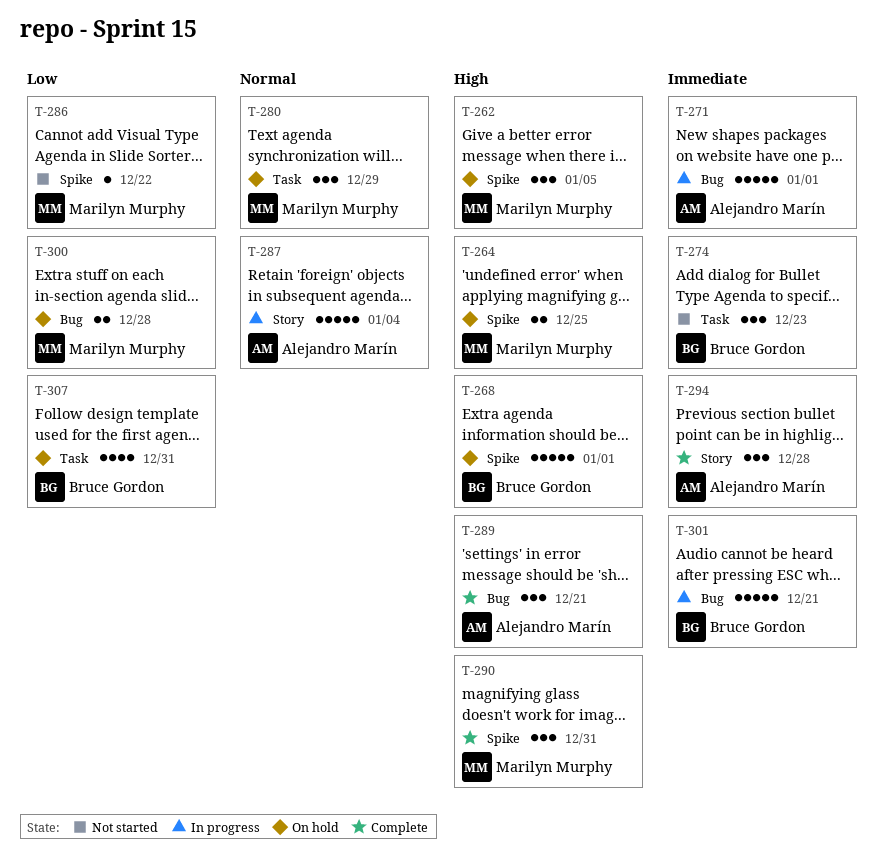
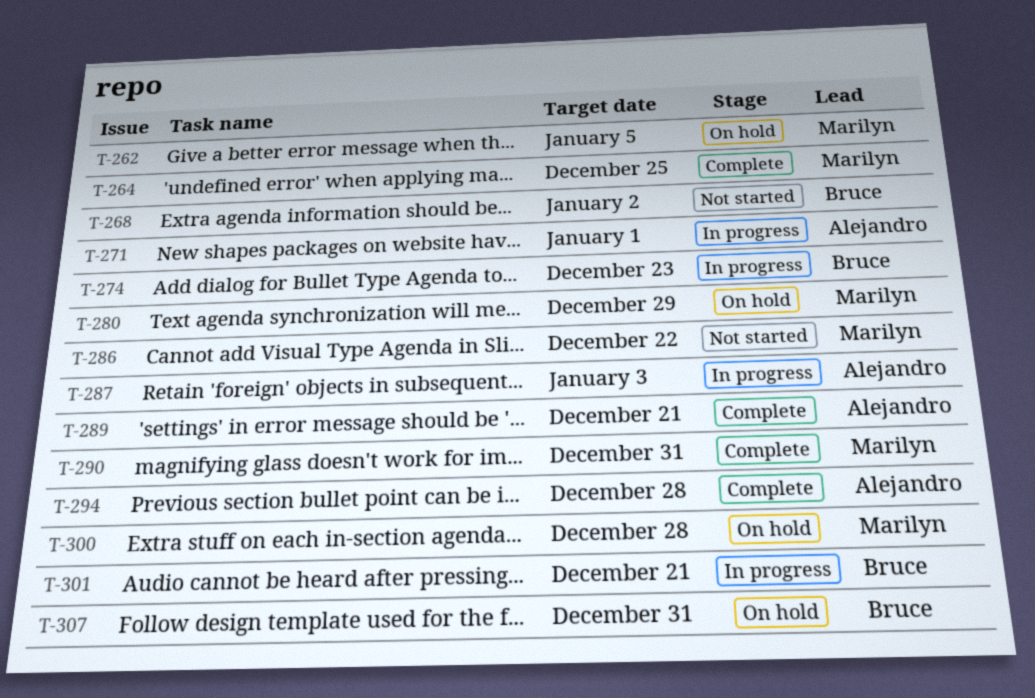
T-264, status: On hold -> Complete
T-268, status: On hold -> Not started
T-268, due: Jan 1 -> Jan 2
T-274, status: Not started -> In progress
T-287, due: Jan 4 -> Jan 3

